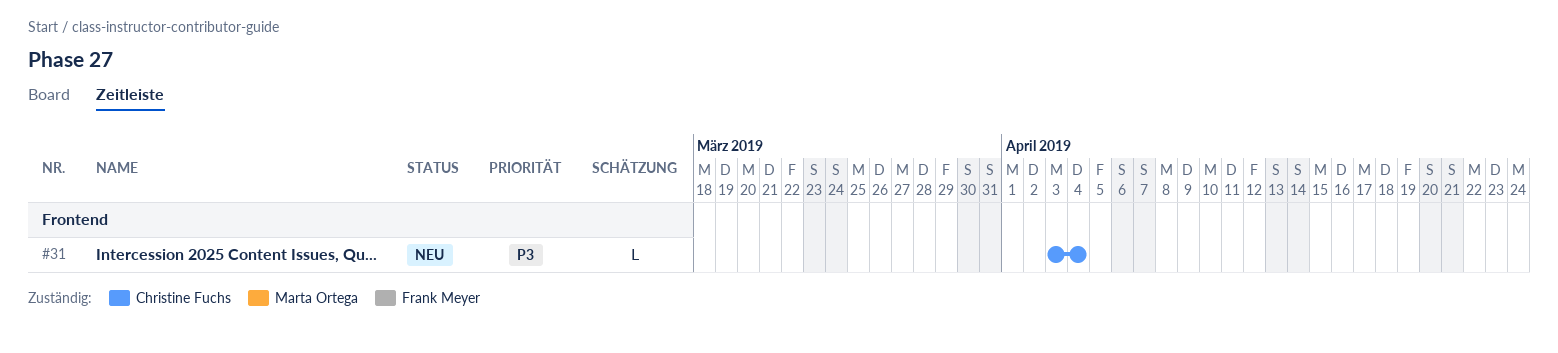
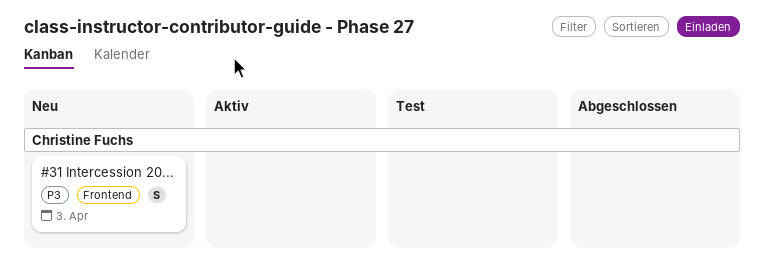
#31, estimate: L -> S
#31, due: Apr 4 -> Apr 3

